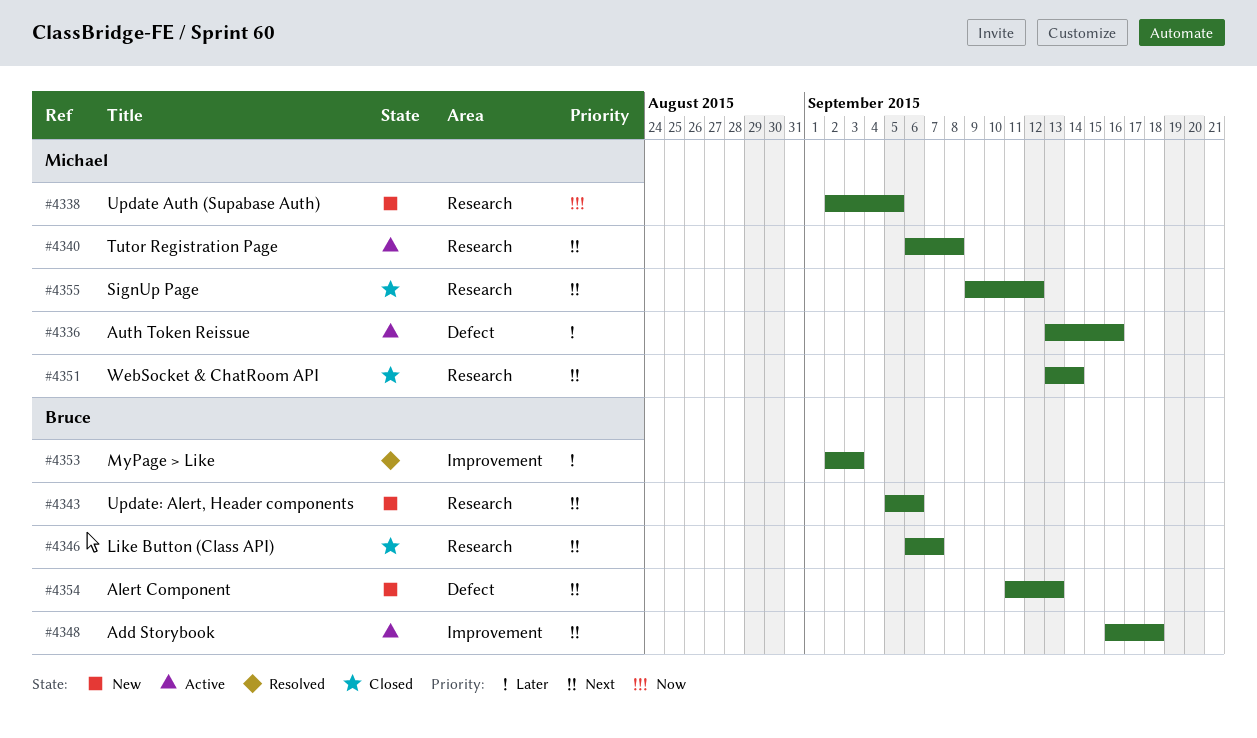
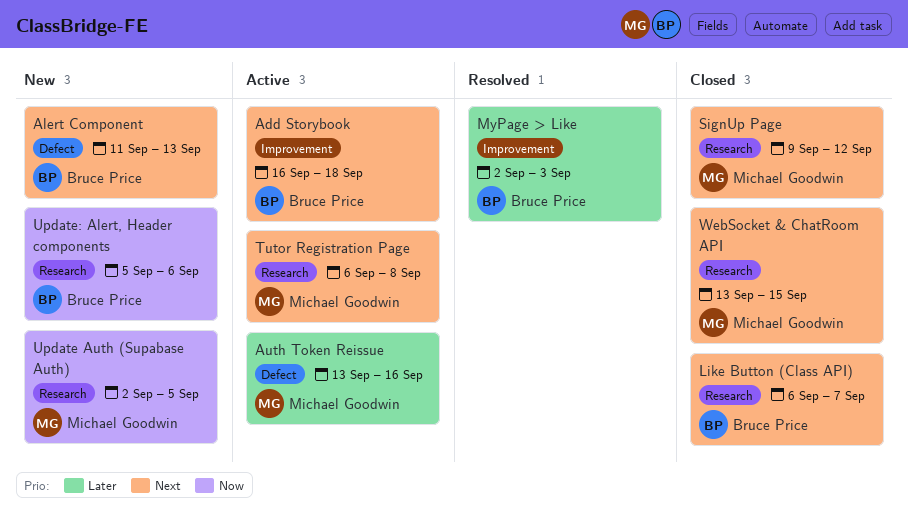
Update: Alert, Header components, priority: Next -> Now
WebSocket & ChatRoom API, due: Sep 14 -> Sep 15

